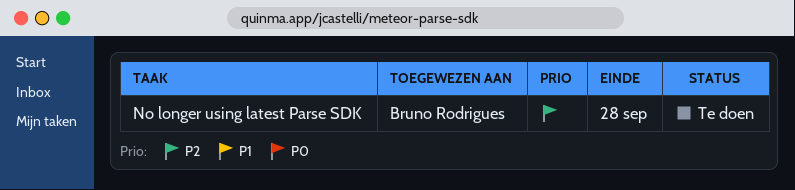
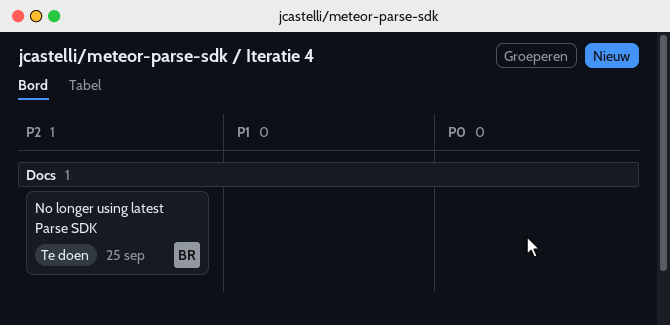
No longer using latest Parse SDK, due: Sep 28 -> Sep 25

